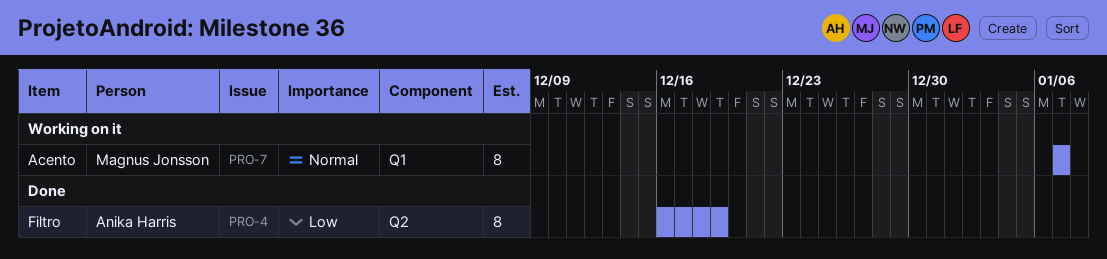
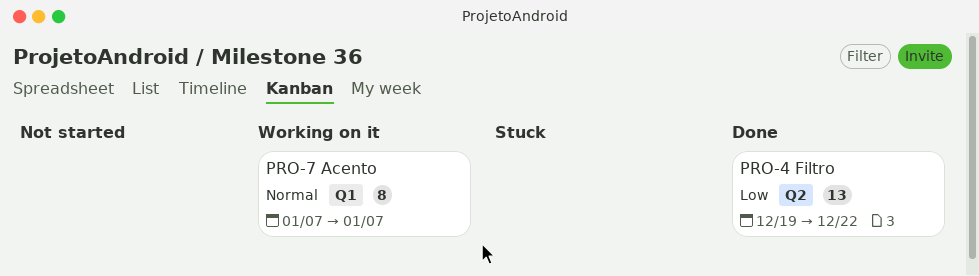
PRO-4, estimate: 8 -> 13
PRO-4, start: Dec 16 -> Dec 19
PRO-4, due: Dec 19 -> Dec 22

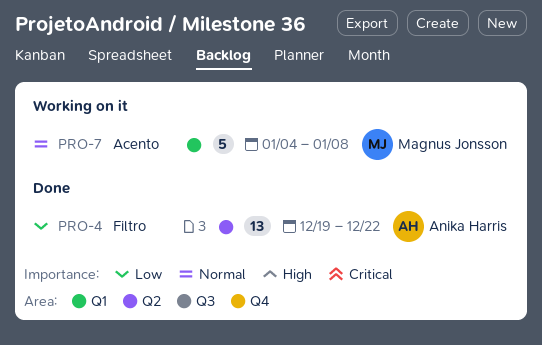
PRO-7, estimate: 8 -> 5
PRO-7, start: Jan 7 -> Jan 4
PRO-7, due: Jan 7 -> Jan 8

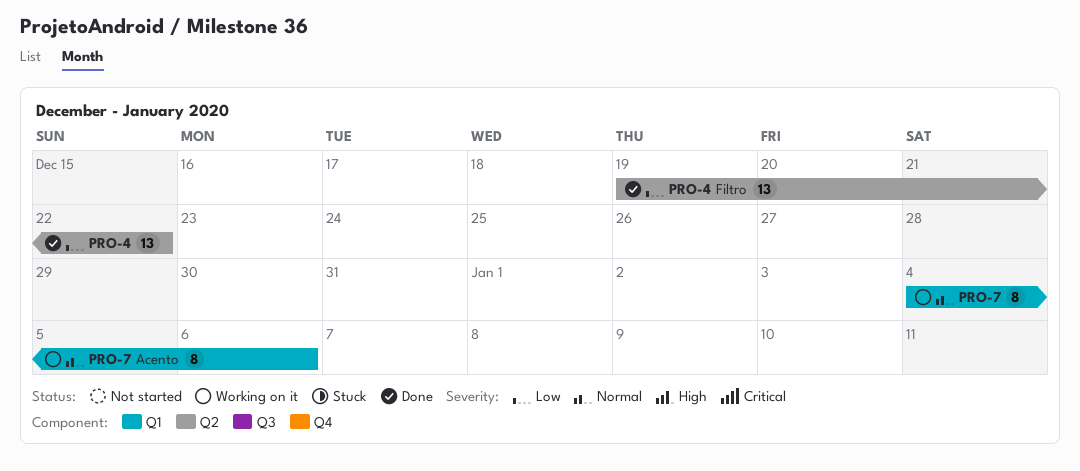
PRO-7, estimate: 5 -> 8
PRO-7, due: Jan 8 -> Jan 6

